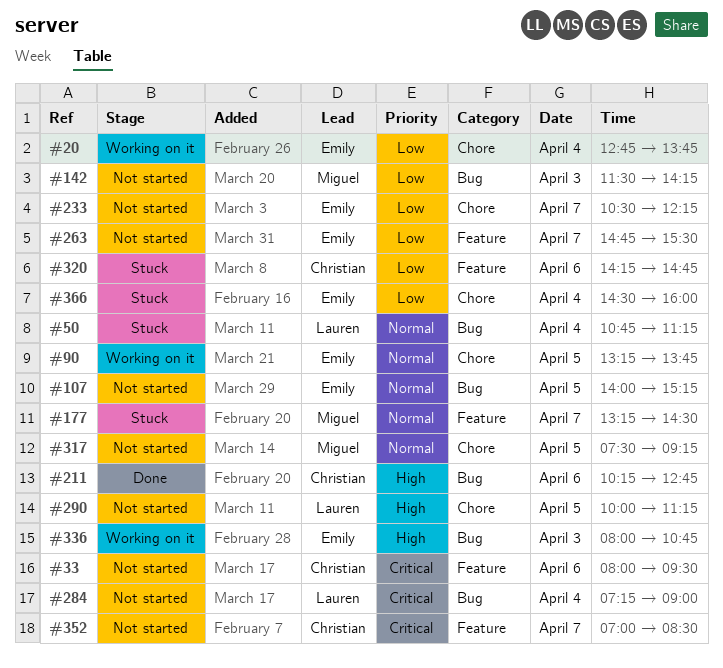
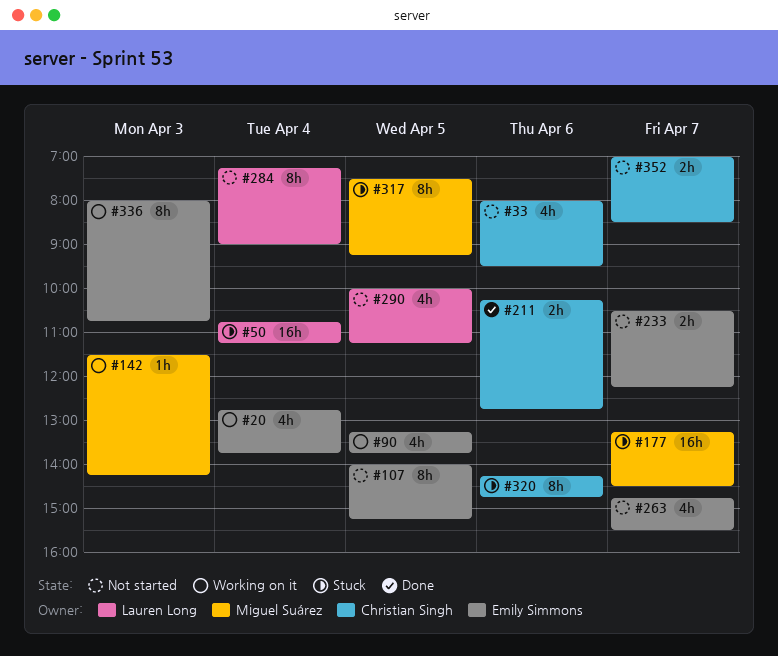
#142, status: Not started -> Working on it
#317, status: Not started -> Stuck
#366: present -> none

